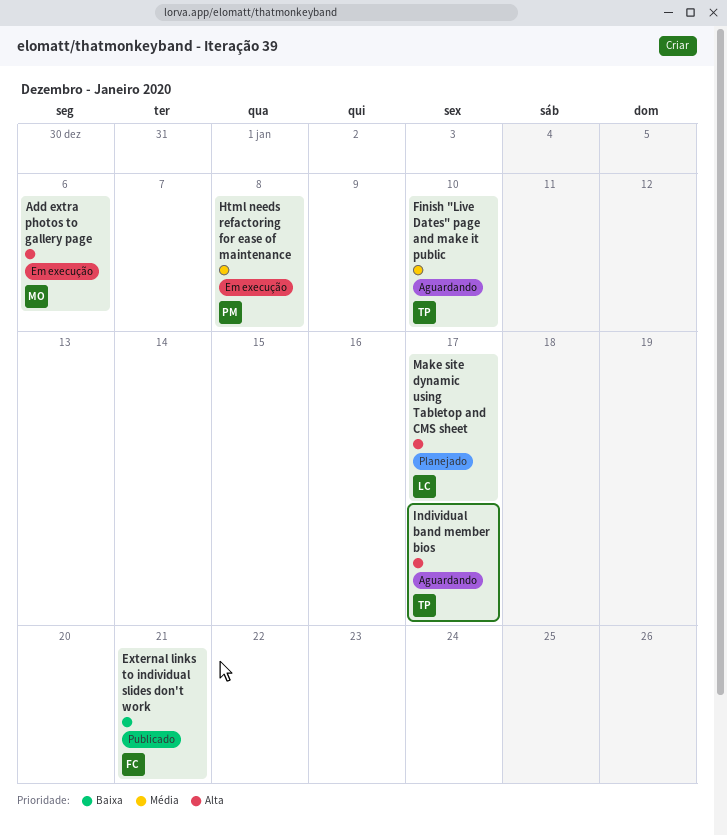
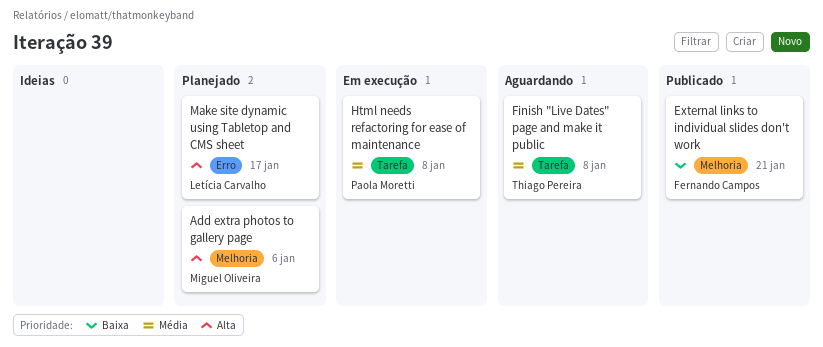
Add extra photos to gallery page, status: Em execução -> Planejado
Finish "Live Dates" page and make it public, due: Jan 10 -> Jan 8
Individual band member bios: present -> none

